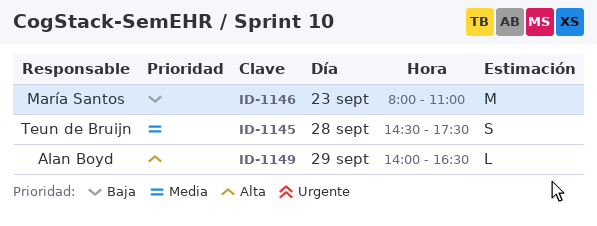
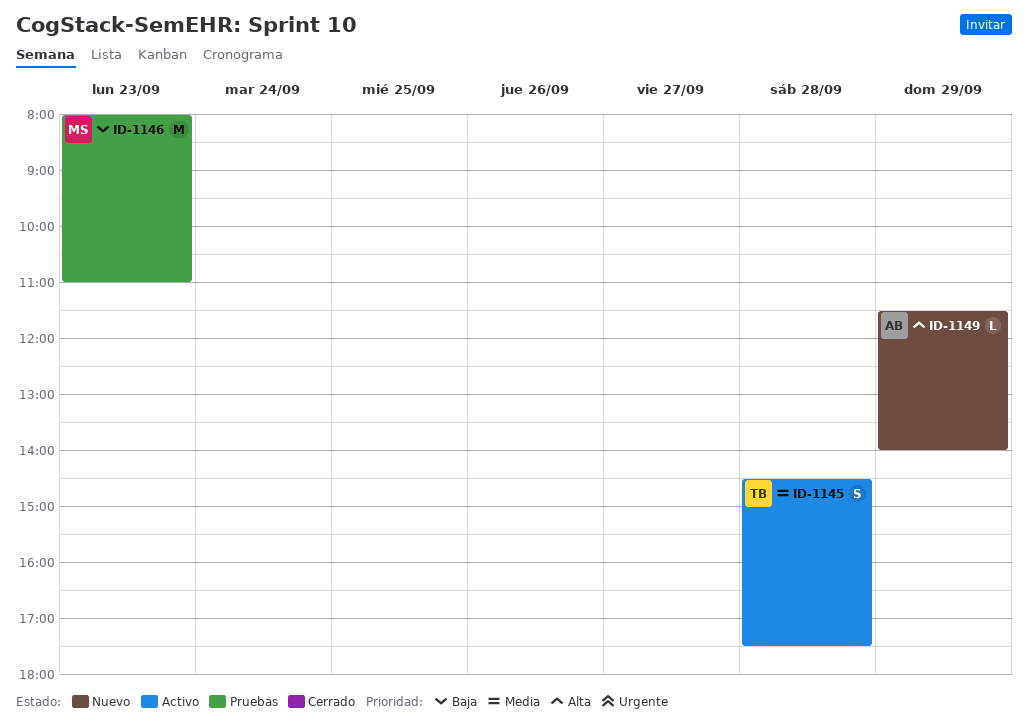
ID-1149, begins: 14:00 -> 11:30
ID-1149, ends: 16:30 -> 14:00

